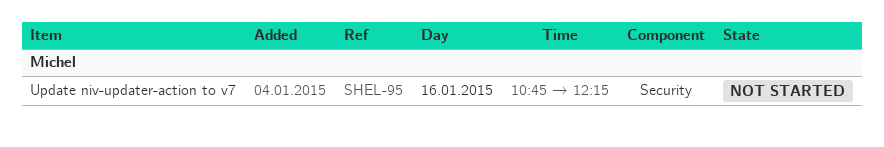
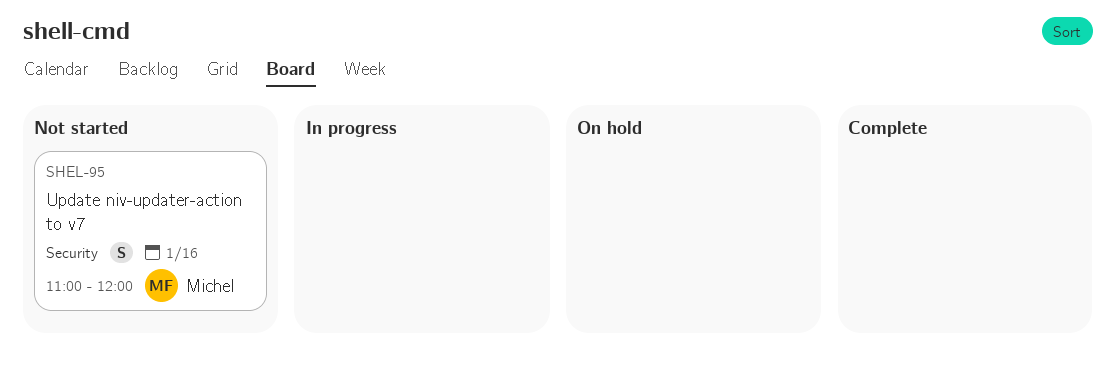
SHEL-95, begins: 10:45 -> 11:00
SHEL-95, ends: 12:15 -> 12:00

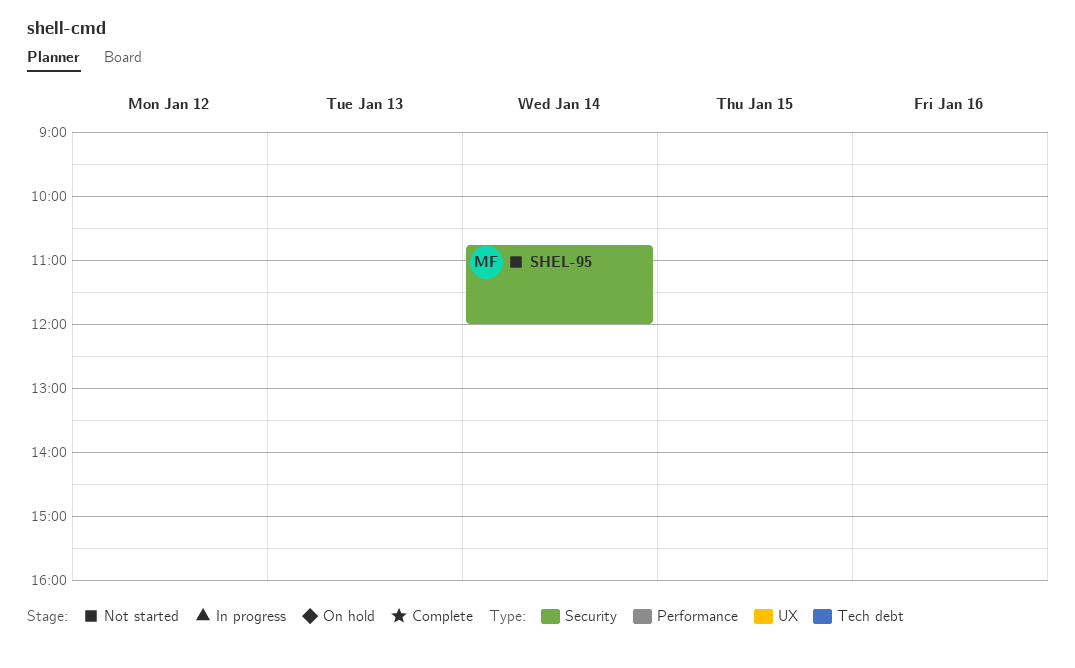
SHEL-95, day: Jan 16 -> Jan 14
SHEL-95, begins: 11:00 -> 10:45

